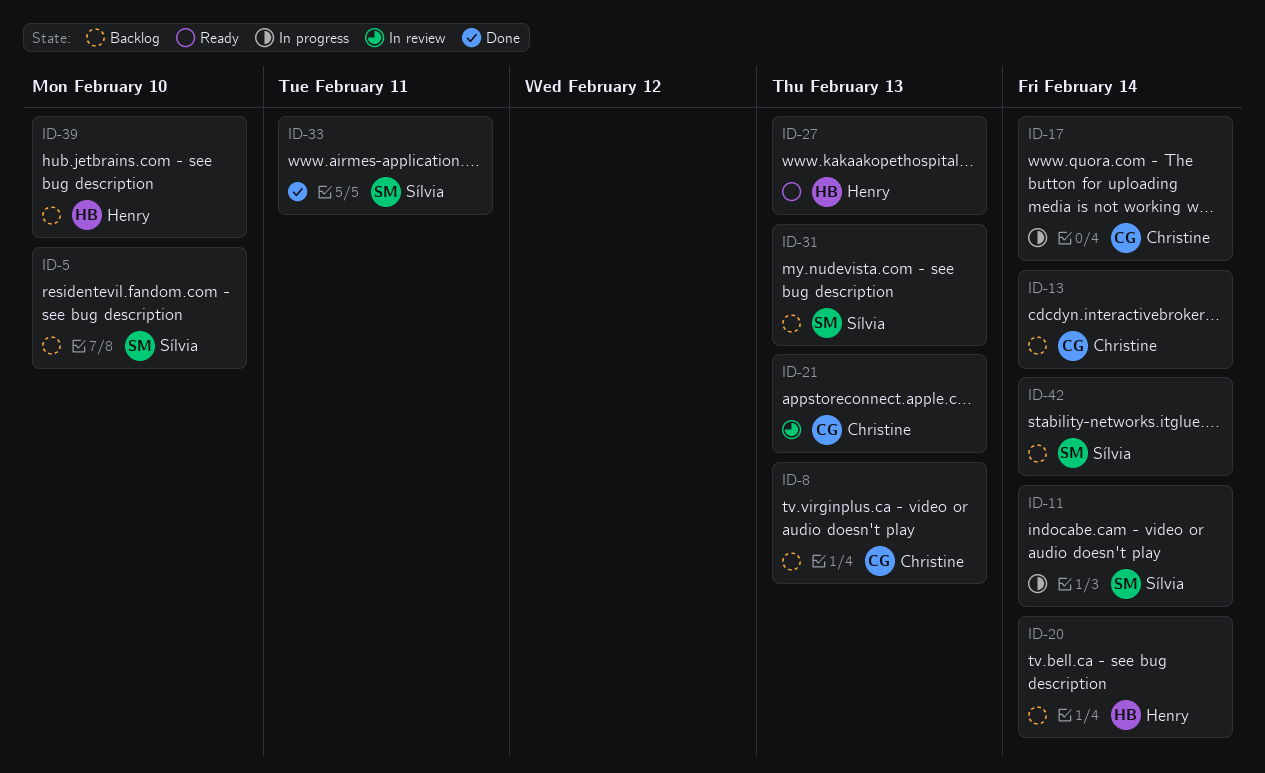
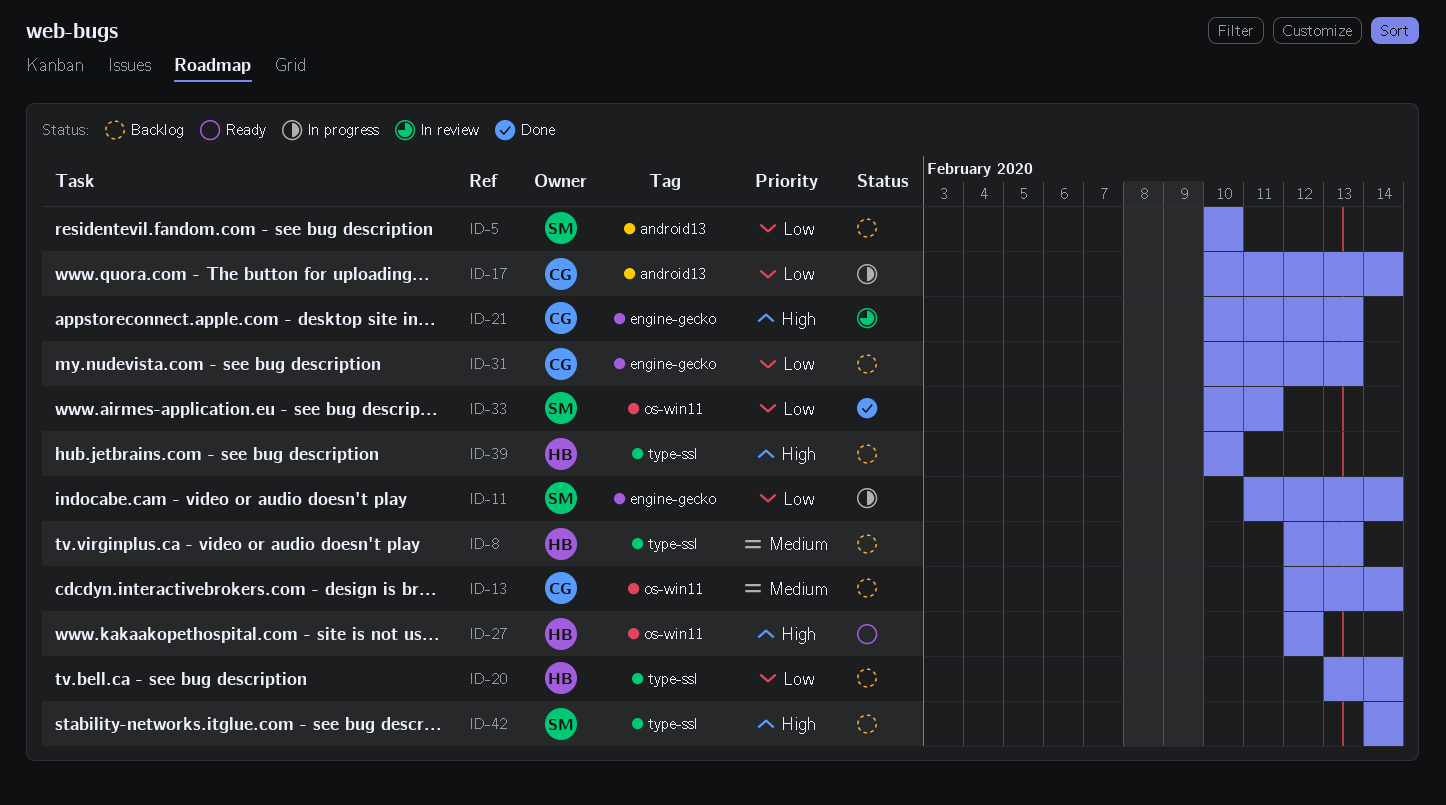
ID-8, owner: Christine -> Henry
ID-27, due: Feb 13 -> Feb 12
ID-31, owner: Sílvia -> Christine

